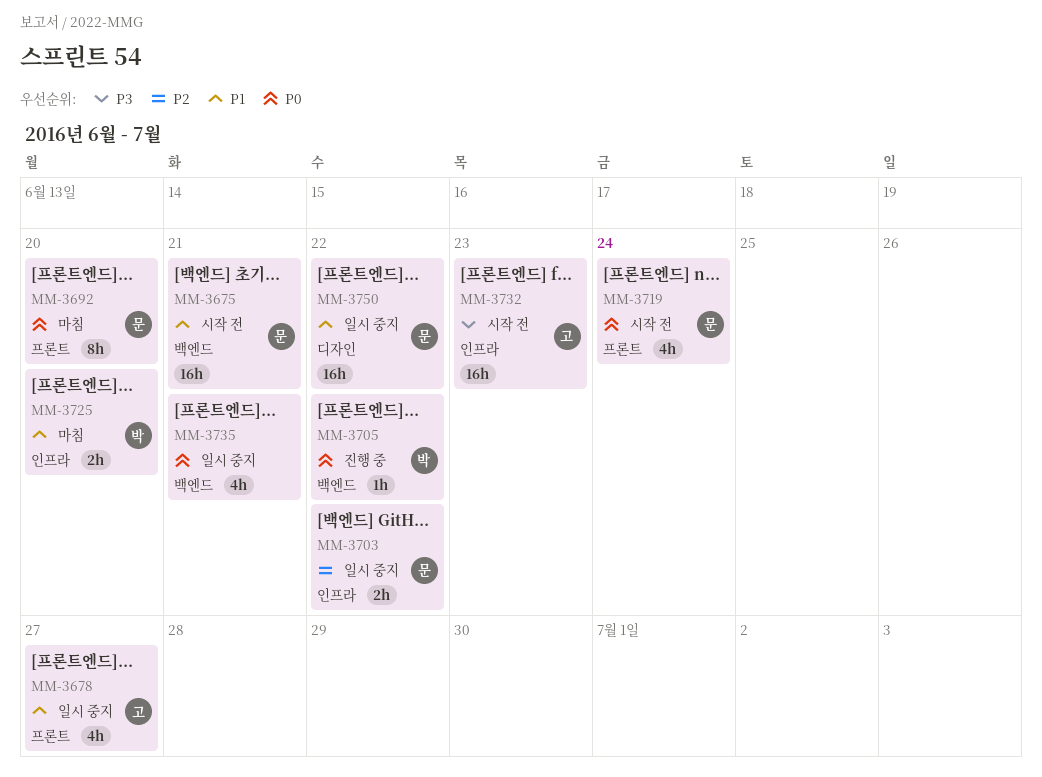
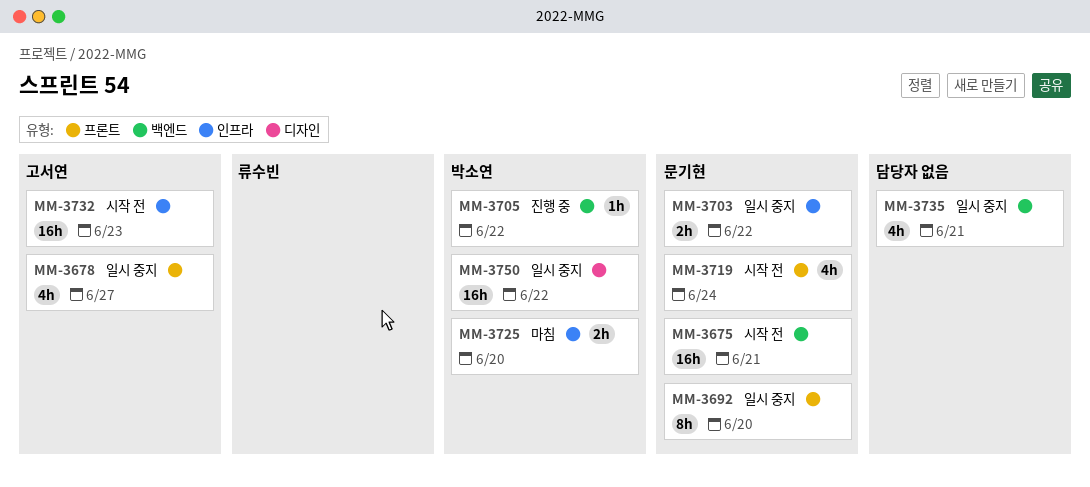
MM-3692, status: 마침 -> 일시 중지
MM-3750, owner: 문기현 -> 박소연

